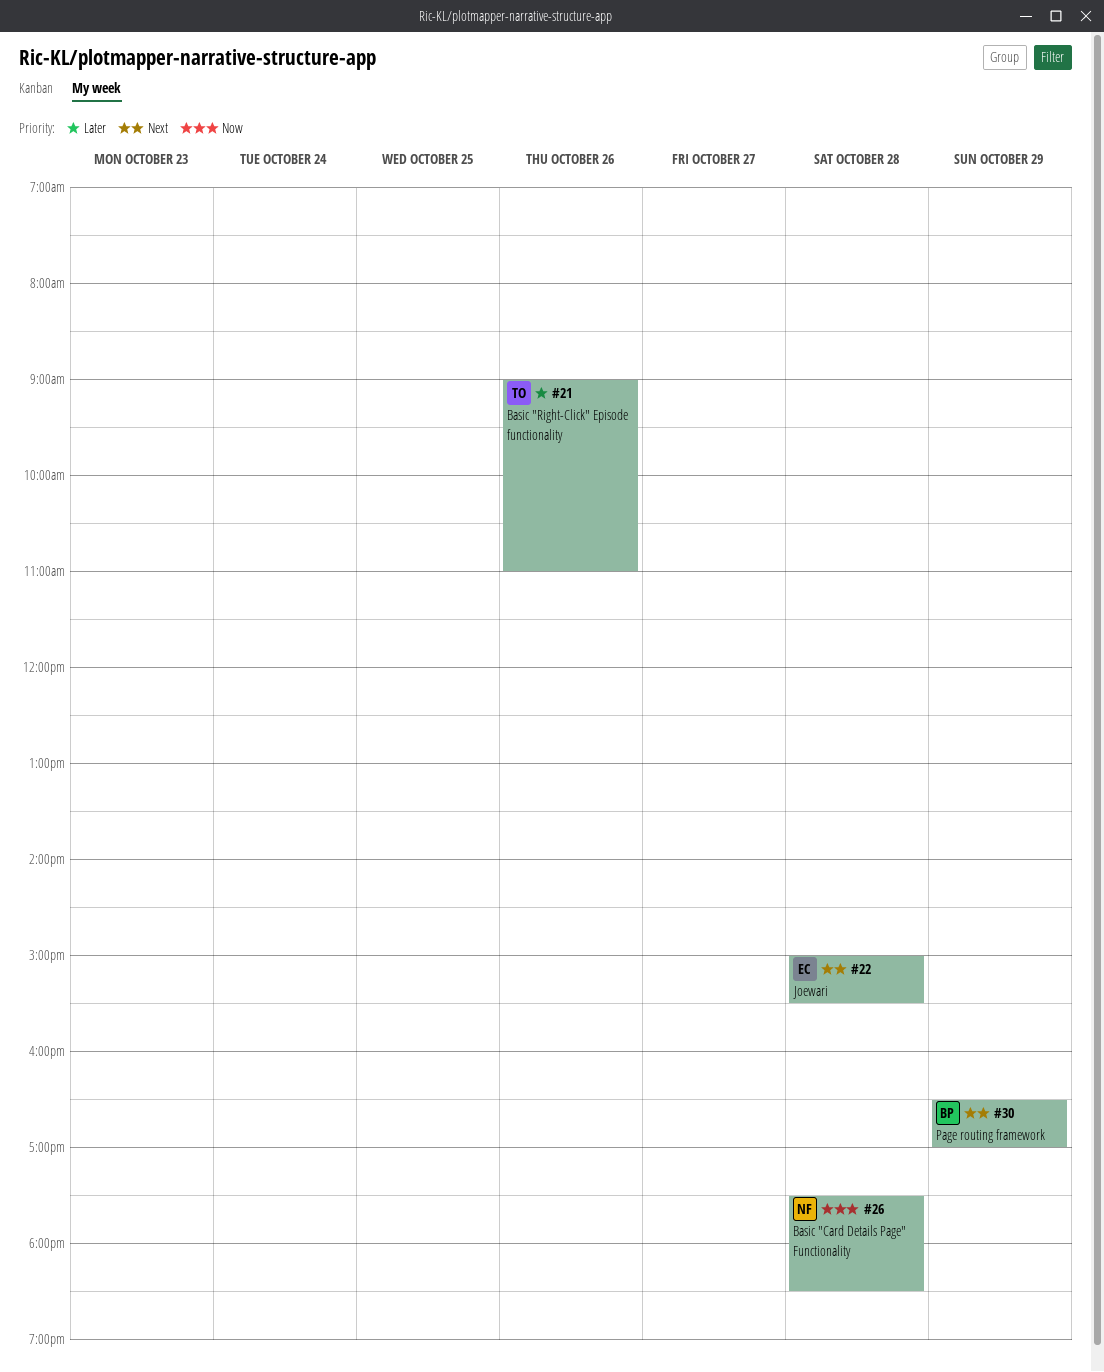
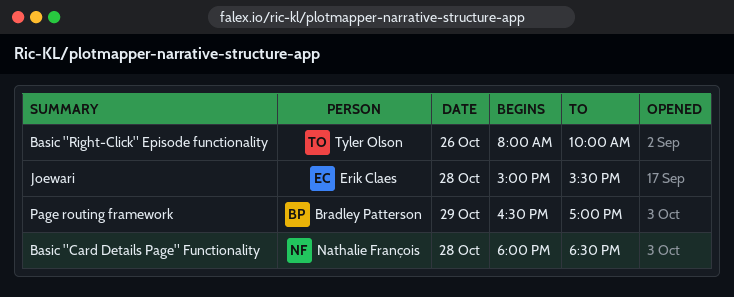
Basic "Card Details Page" Functionality, begins: 17:30 -> 18:00
Basic "Right-Click" Episode functionality, begins: 09:00 -> 08:00
Basic "Right-Click" Episode functionality, ends: 11:00 -> 10:00

